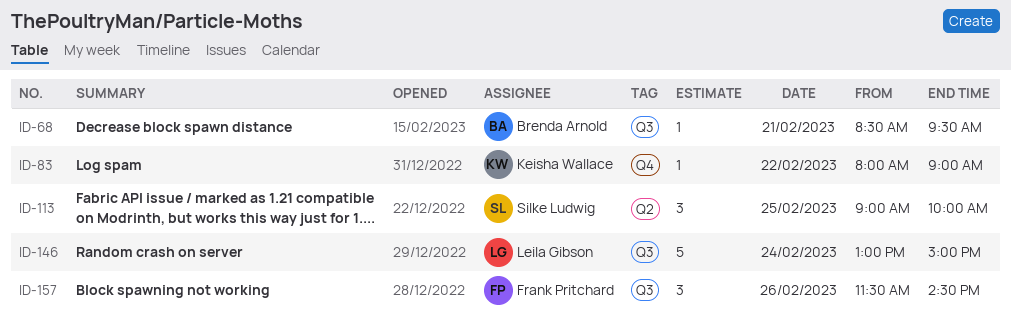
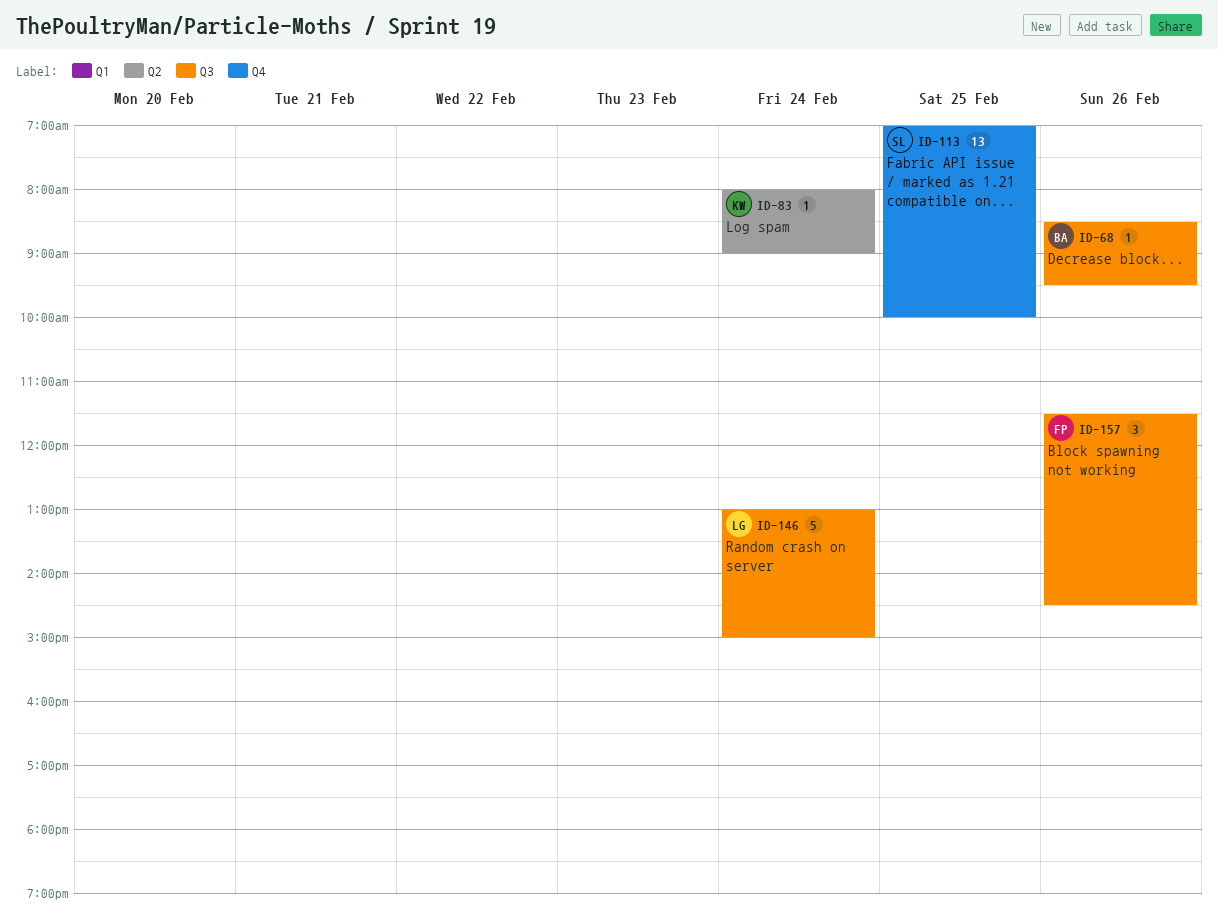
ID-68, day: Feb 21 -> Feb 26
ID-83, label: Q4 -> Q2
ID-83, day: Feb 22 -> Feb 24
ID-113, label: Q2 -> Q4
ID-113, estimate: 3 -> 13
ID-113, begins: 09:00 -> 07:00

